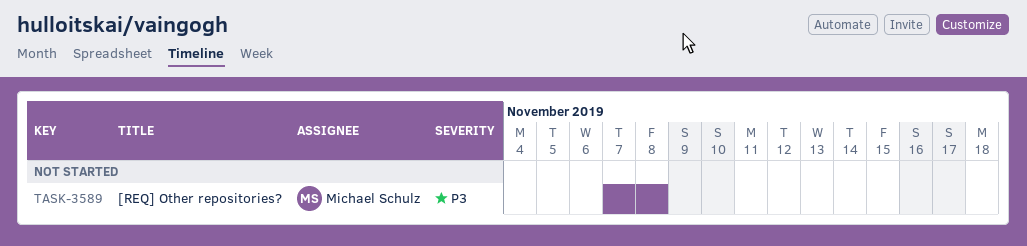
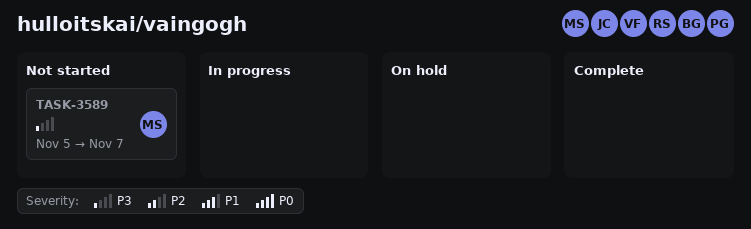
TASK-3589, start: Nov 7 -> Nov 5
TASK-3589, due: Nov 8 -> Nov 7

